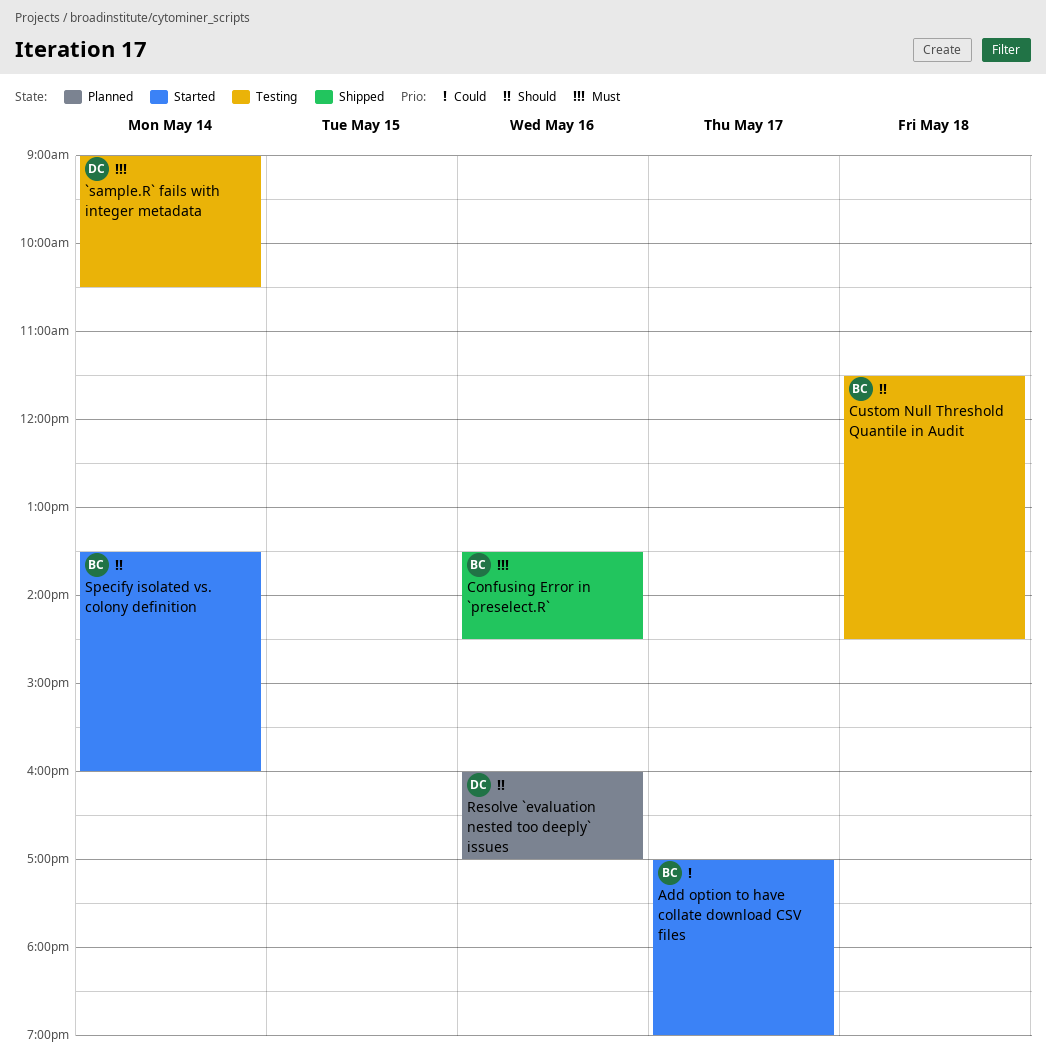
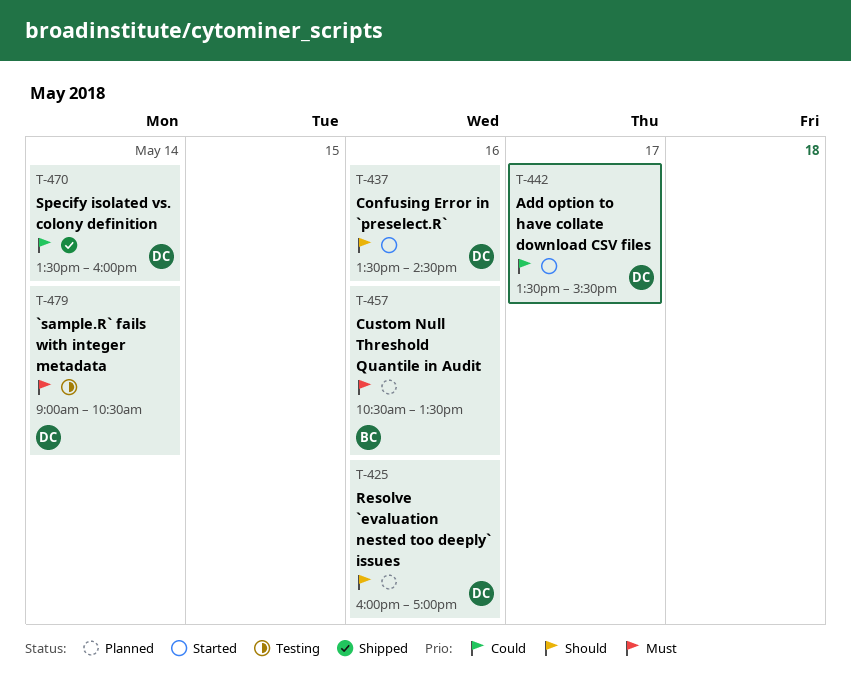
Add option to have collate download CSV files, owner: BC -> DC
Add option to have collate download CSV files, begins: 17:00 -> 13:30
Add option to have collate download CSV files, ends: 19:00 -> 15:30
Confusing Error in `preselect.R`, status: Shipped -> Started
Confusing Error in `preselect.R`, owner: BC -> DC
Confusing Error in `preselect.R`, priority: Must -> Should
Custom Null Threshold Quantile in Audit, status: Testing -> Planned
Custom Null Threshold Quantile in Audit, priority: Should -> Must
Custom Null Threshold Quantile in Audit, day: May 18 -> May 16
Custom Null Threshold Quantile in Audit, begins: 11:30 -> 10:30
Custom Null Threshold Quantile in Audit, ends: 14:30 -> 13:30
Specify isolated vs. colony definition, status: Started -> Shipped
Specify isolated vs. colony definition, owner: BC -> DC
Specify isolated vs. colony definition, priority: Should -> Could

